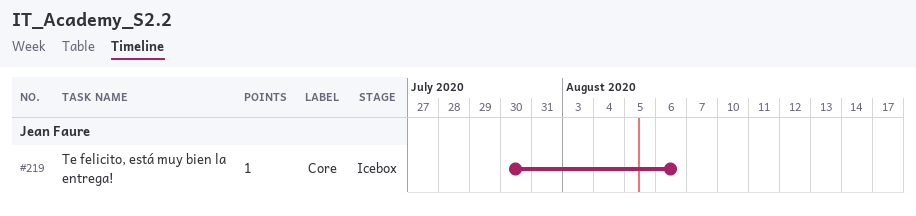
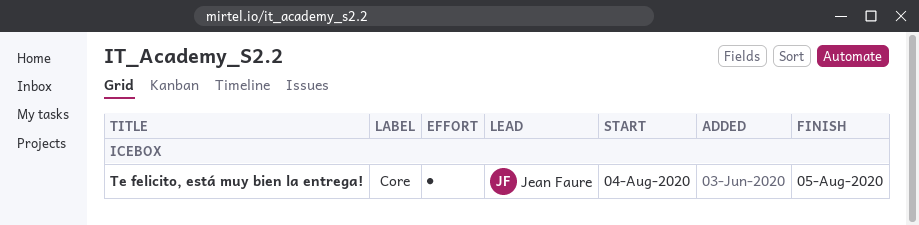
Te felicito, está muy bien la entrega!, start: Jul 30 -> Aug 4
Te felicito, está muy bien la entrega!, due: Aug 6 -> Aug 5

